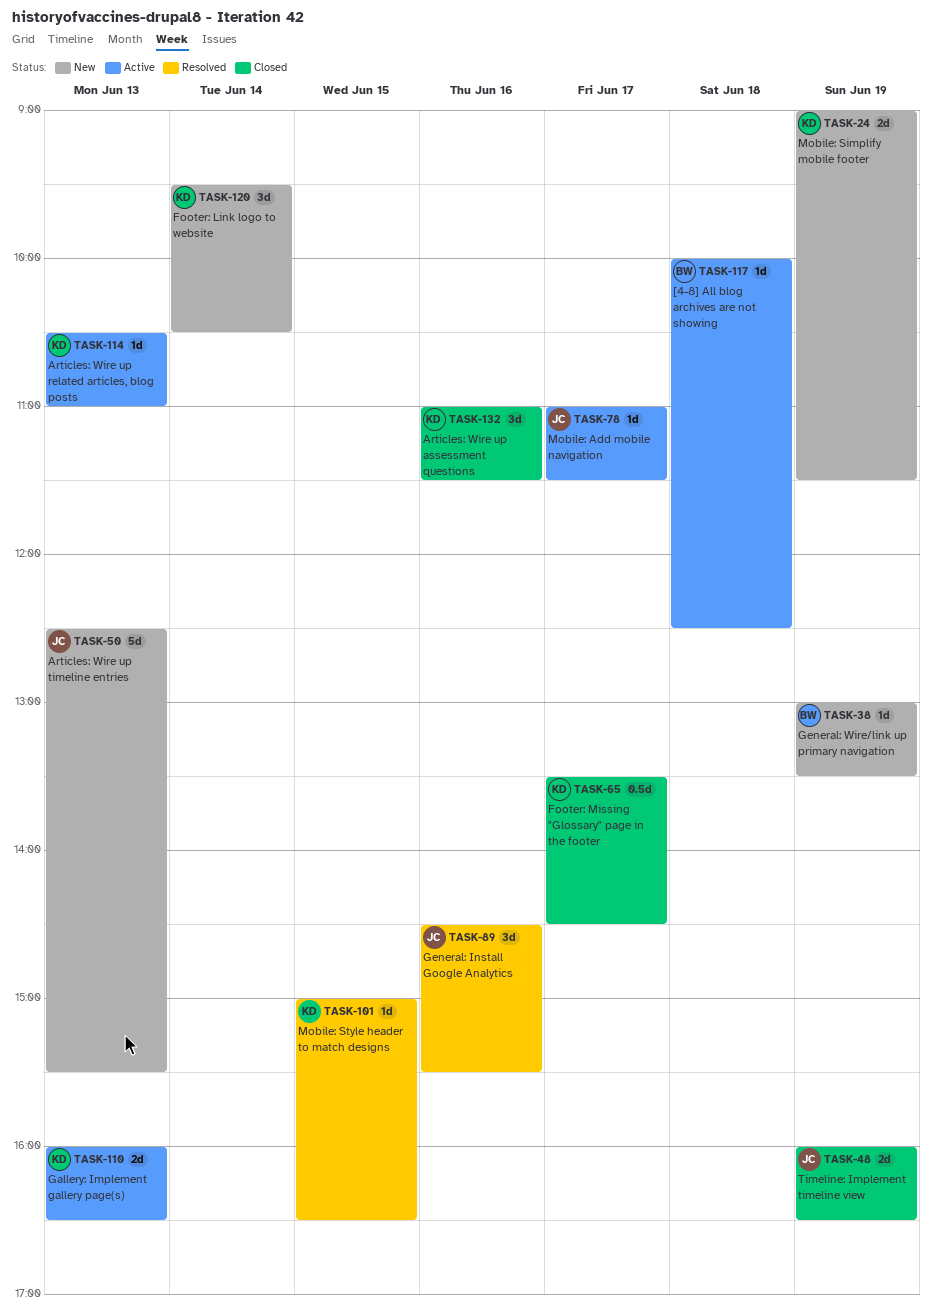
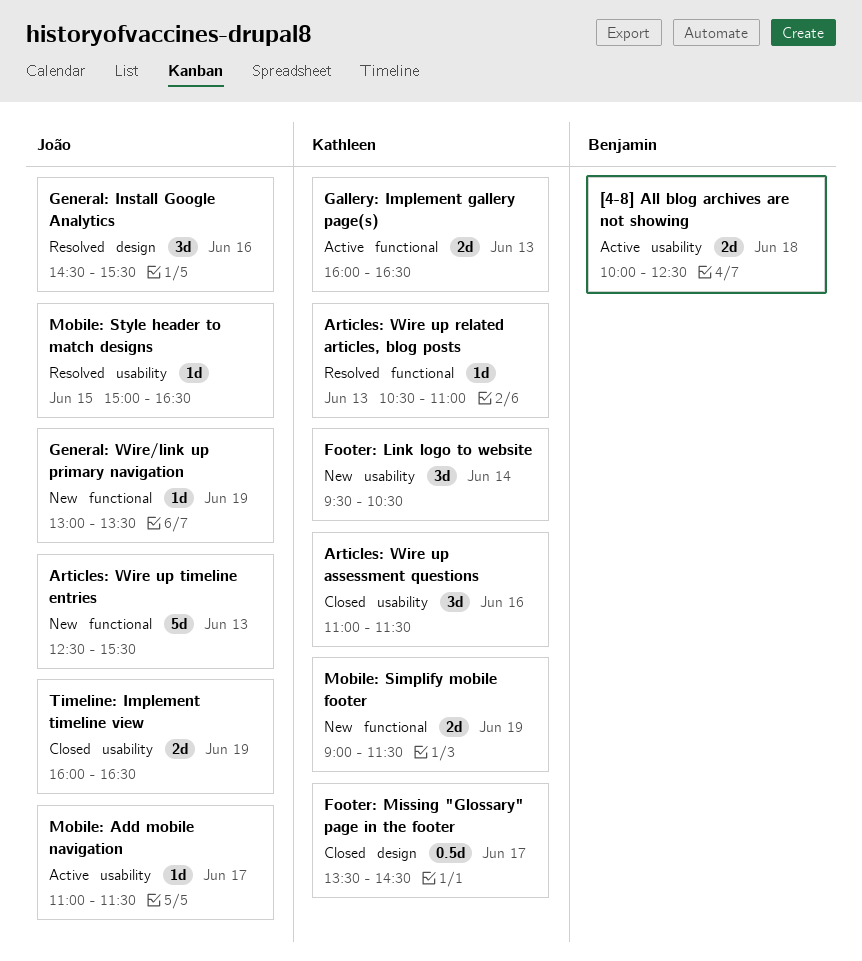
[4-8] All blog archives are not showing, estimate: 1d -> 2d
Articles: Wire up related articles, blog posts, status: Active -> Resolved
General: Wire/link up primary navigation, owner: Benjamin -> João
Mobile: Style header to match designs, owner: Kathleen -> João

